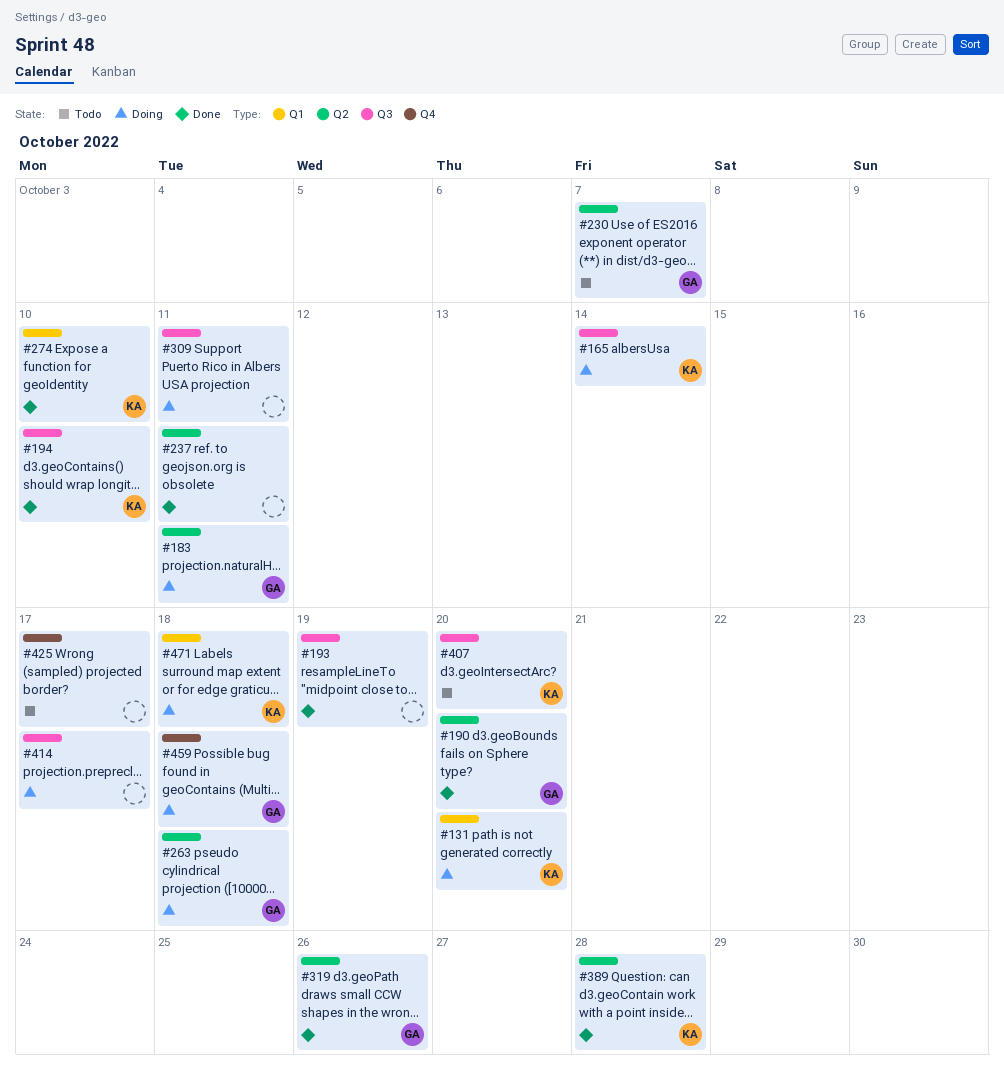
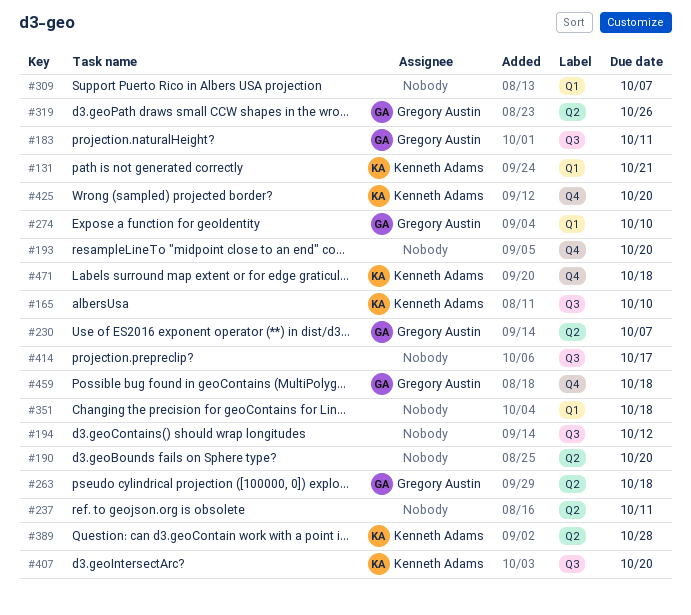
#131, due: Oct 20 -> Oct 21
#165, due: Oct 14 -> Oct 10
#183, label: Q2 -> Q3
#190, owner: Gregory Austin -> none
#193, label: Q3 -> Q4
#193, due: Oct 19 -> Oct 20
#194, owner: Kenneth Adams -> none
#194, due: Oct 10 -> Oct 12
#274, owner: Kenneth Adams -> Gregory Austin
#309, label: Q3 -> Q1
#309, due: Oct 11 -> Oct 7
#351: none -> present
#425, owner: none -> Kenneth Adams
#425, due: Oct 17 -> Oct 20
#471, label: Q1 -> Q4

